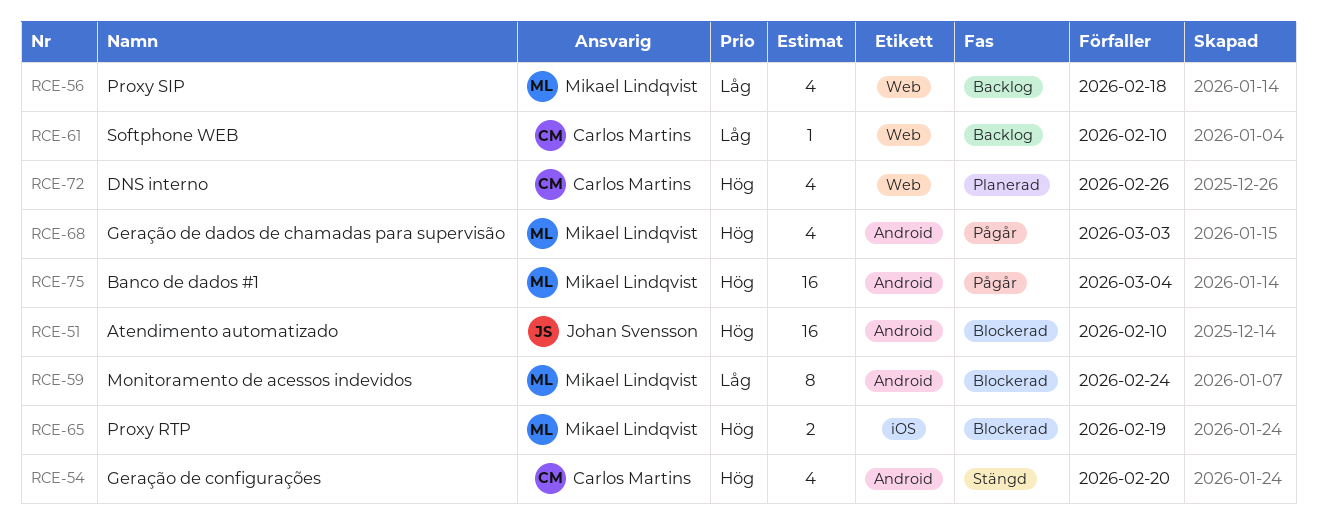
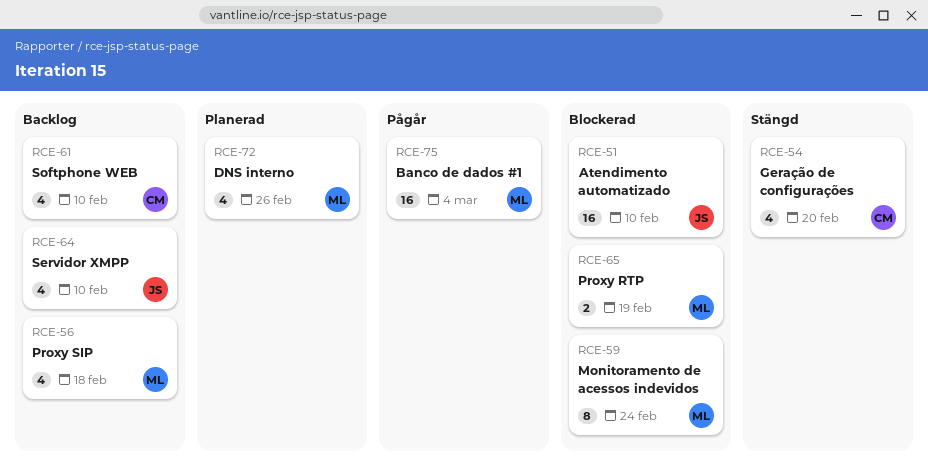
RCE-61, estimate: 1 -> 4
RCE-64: none -> present
RCE-68: present -> none
RCE-72, owner: Carlos Martins -> Mikael Lindqvist

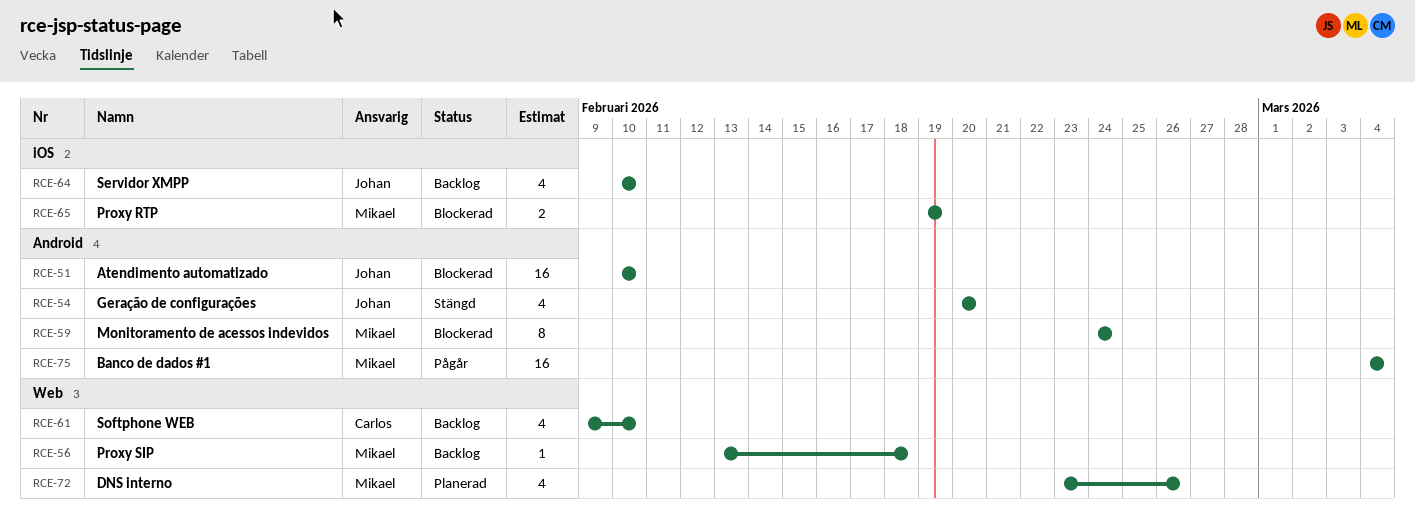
RCE-54, owner: Carlos -> Johan
RCE-56, estimate: 4 -> 1

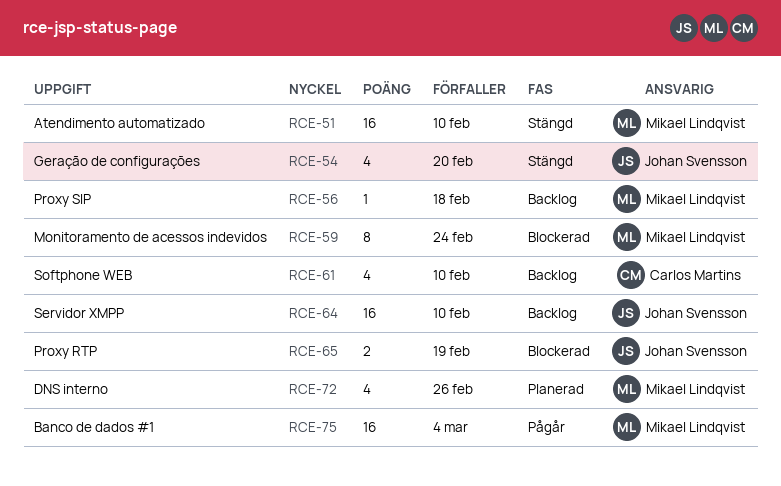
RCE-51, status: Blockerad -> Stängd
RCE-51, owner: Johan Svensson -> Mikael Lindqvist
RCE-64, estimate: 4 -> 16
RCE-65, owner: Mikael Lindqvist -> Johan Svensson

